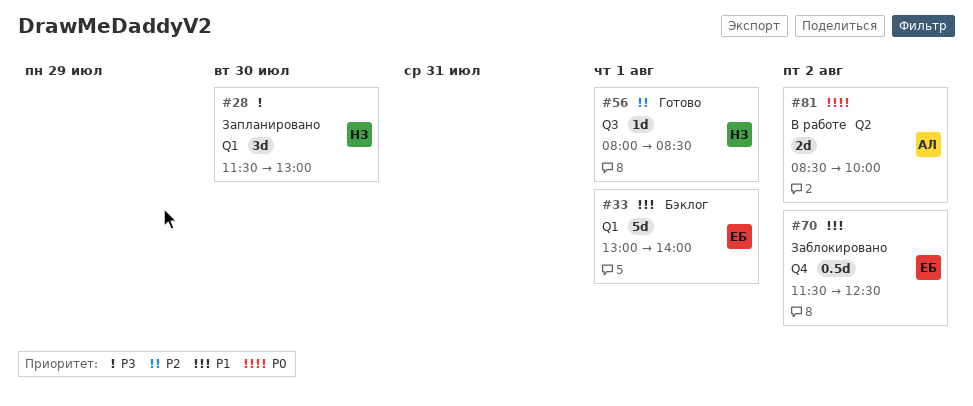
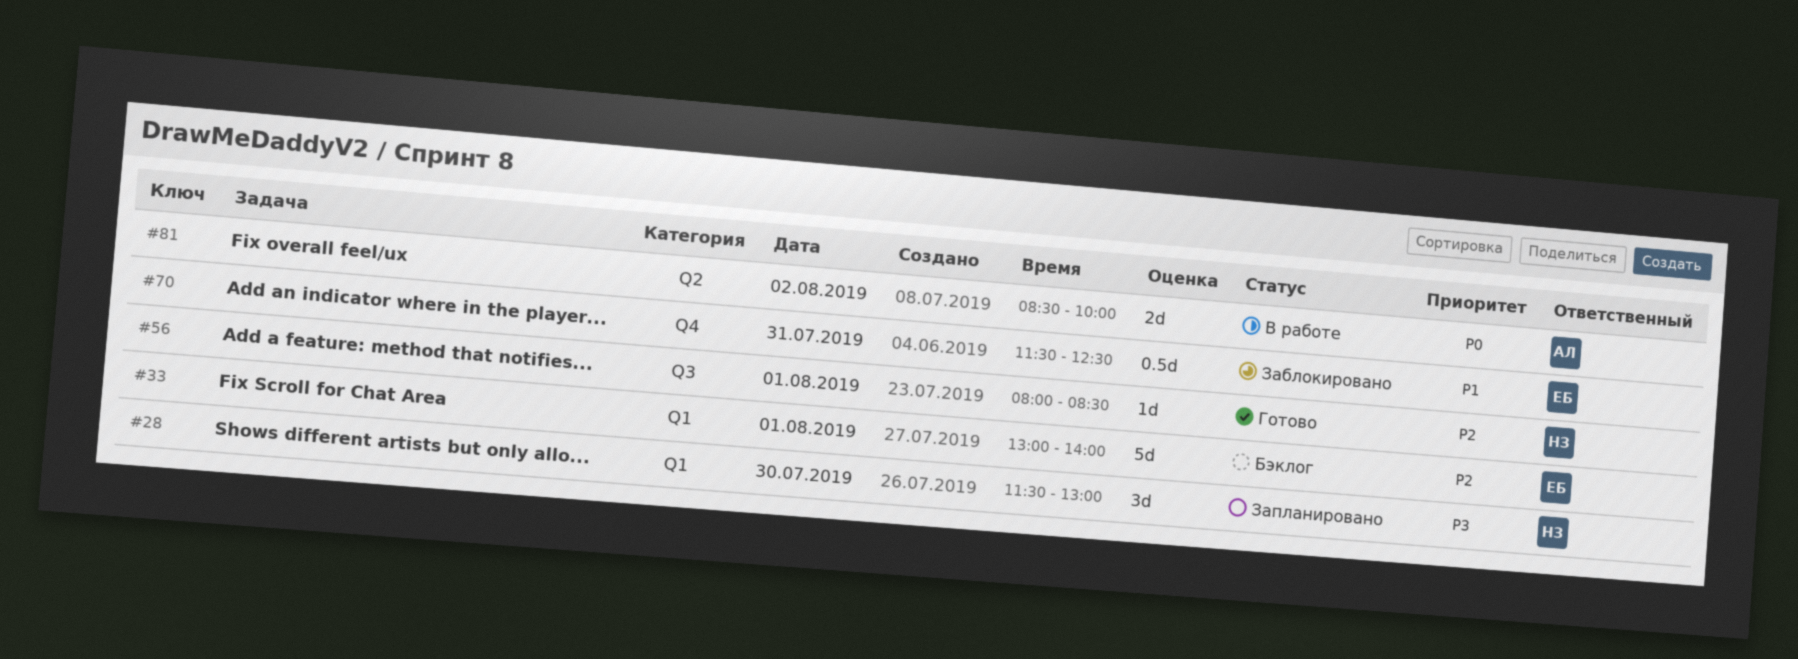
#33, priority: P1 -> P2
#70, day: Aug 2 -> Jul 31

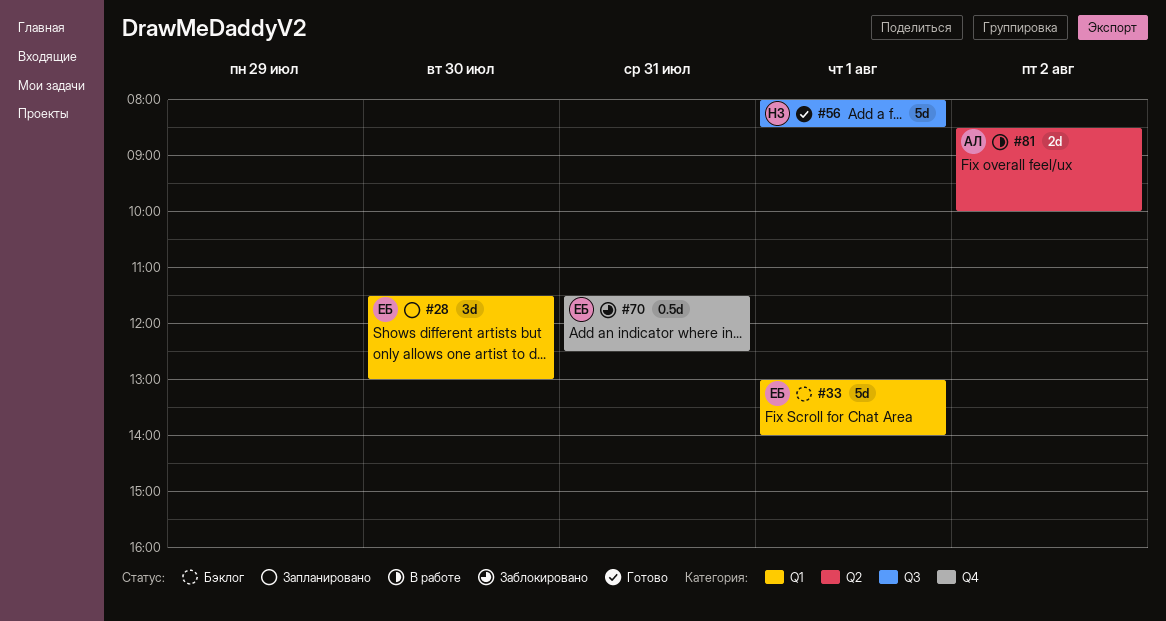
#28, owner: НЗ -> ЕБ
#56, estimate: 1d -> 5d

